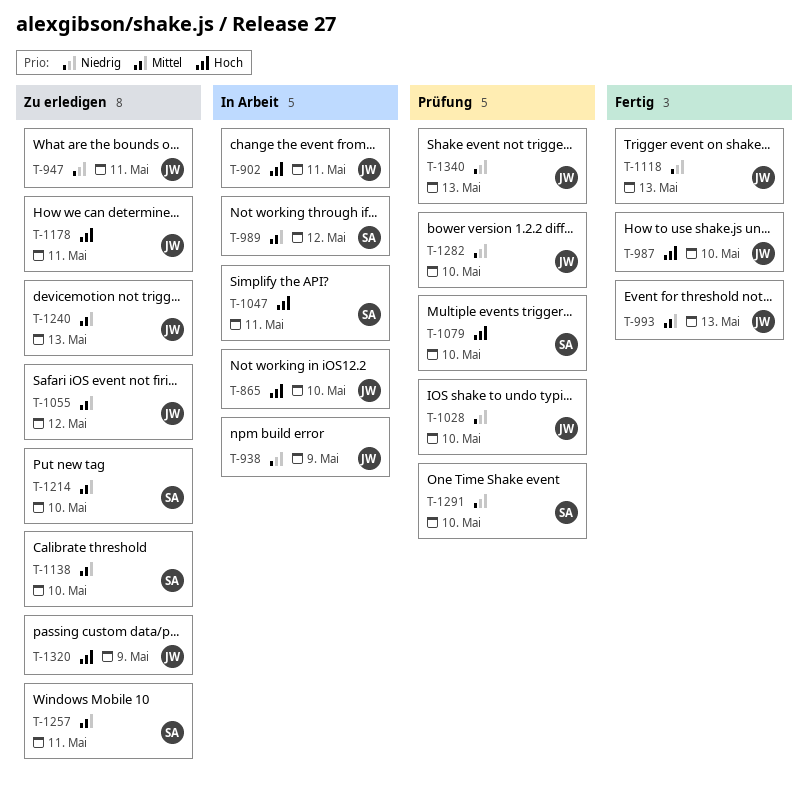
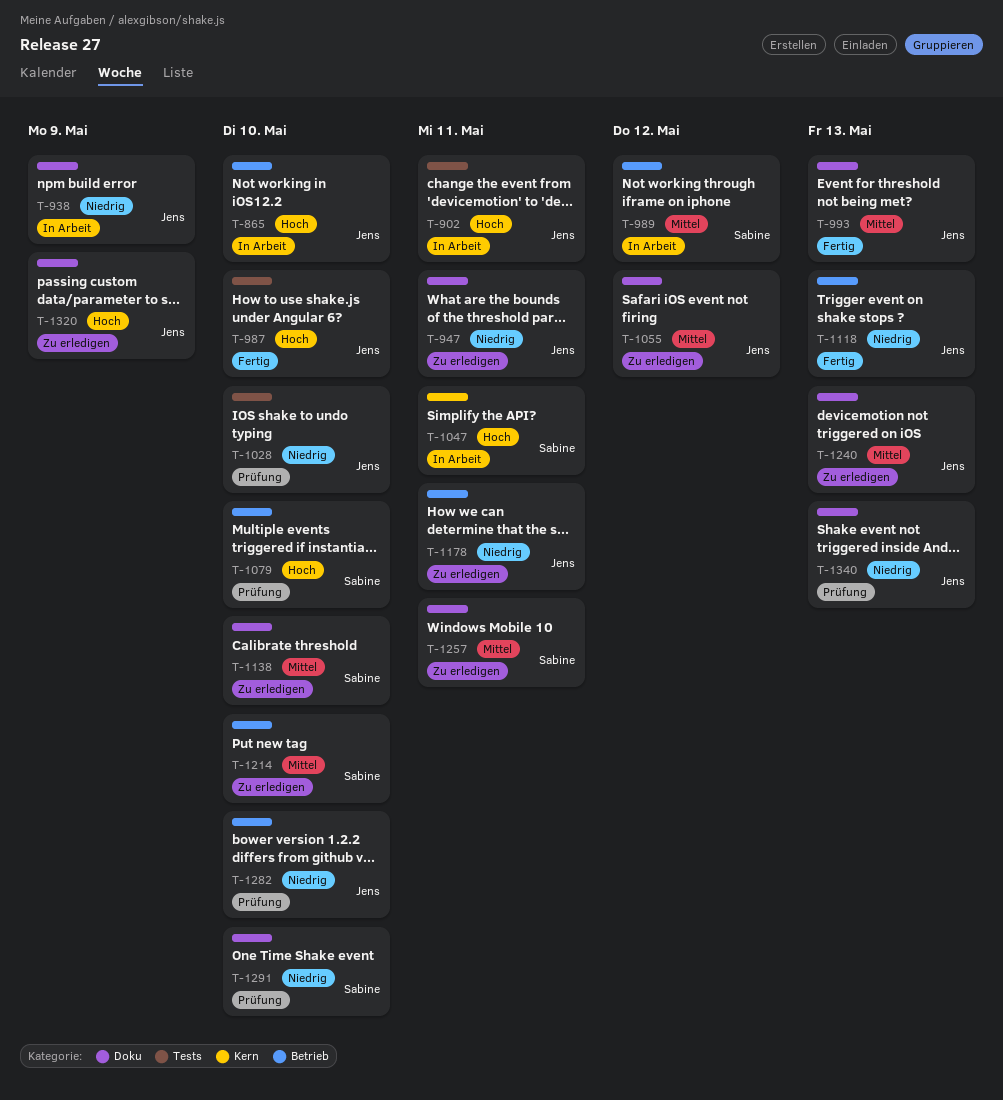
T-1178, priority: Hoch -> Niedrig

